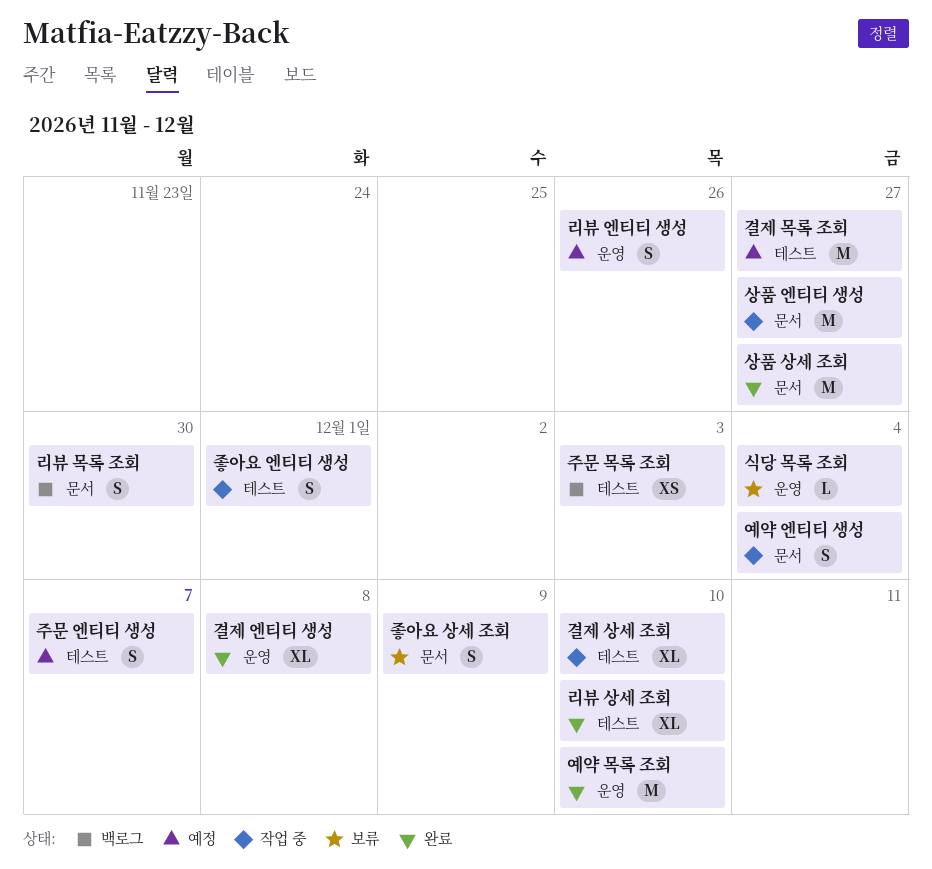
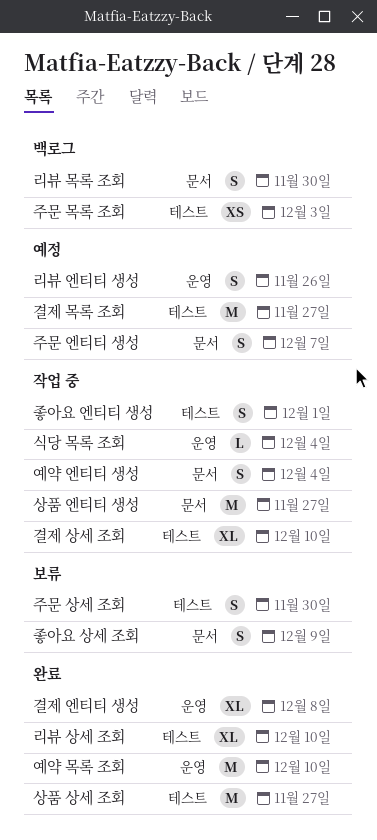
상품 상세 조회, label: 문서 -> 테스트
식당 목록 조회, status: 보류 -> 작업 중
주문 상세 조회: none -> present
주문 엔티티 생성, label: 테스트 -> 문서

